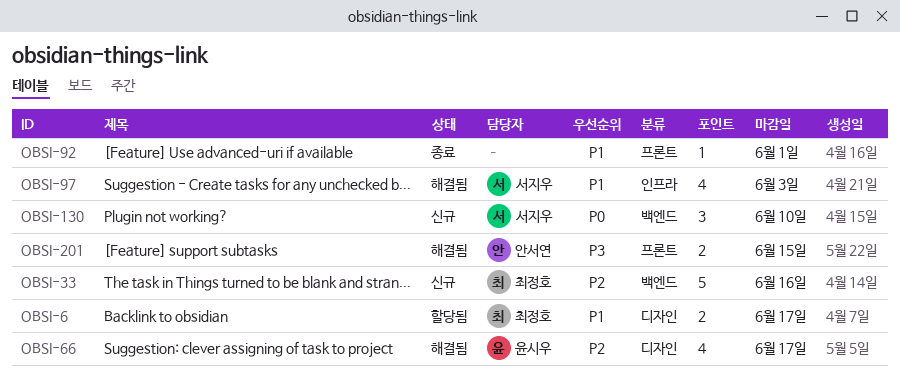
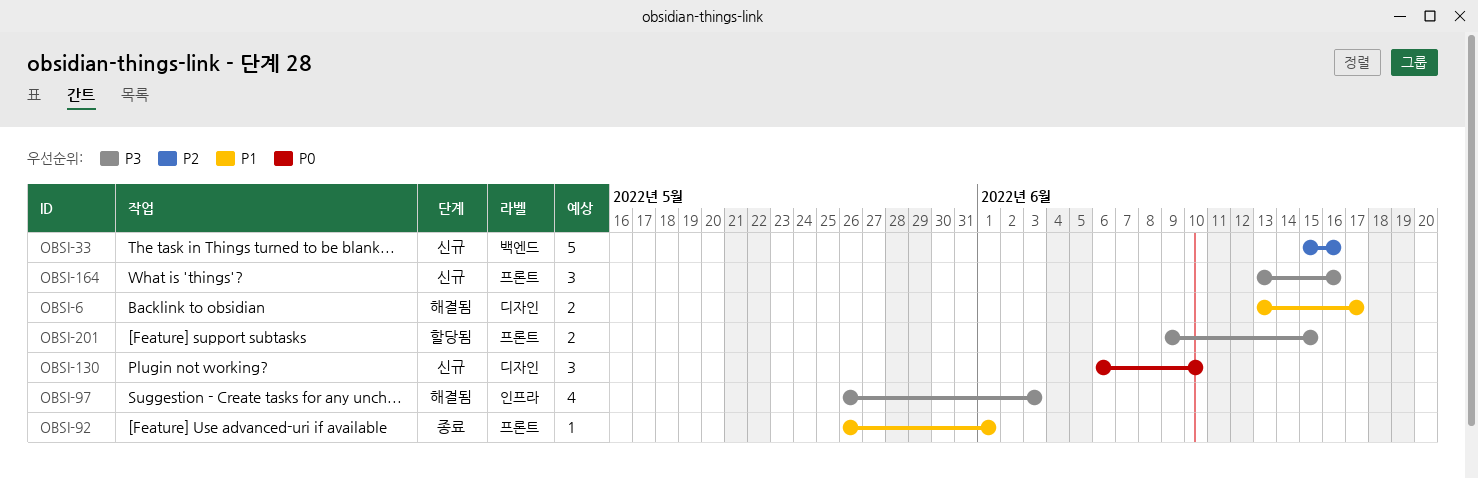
OBSI-6, status: 할당됨 -> 해결됨
OBSI-66: present -> none
OBSI-97, priority: P1 -> P3
OBSI-130, label: 백엔드 -> 디자인
OBSI-164: none -> present
OBSI-201, status: 해결됨 -> 할당됨

